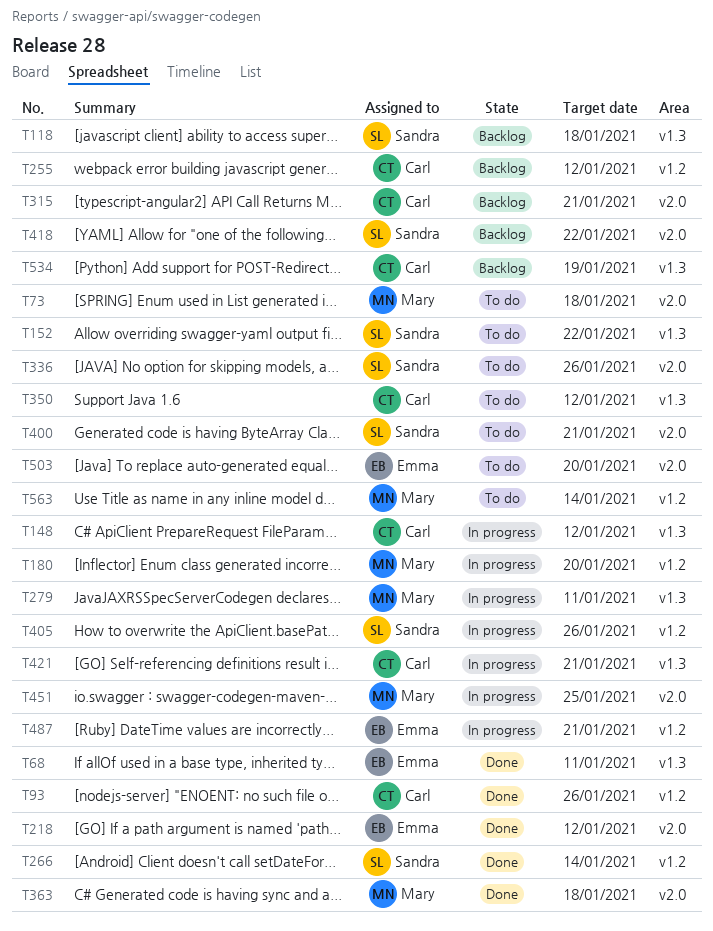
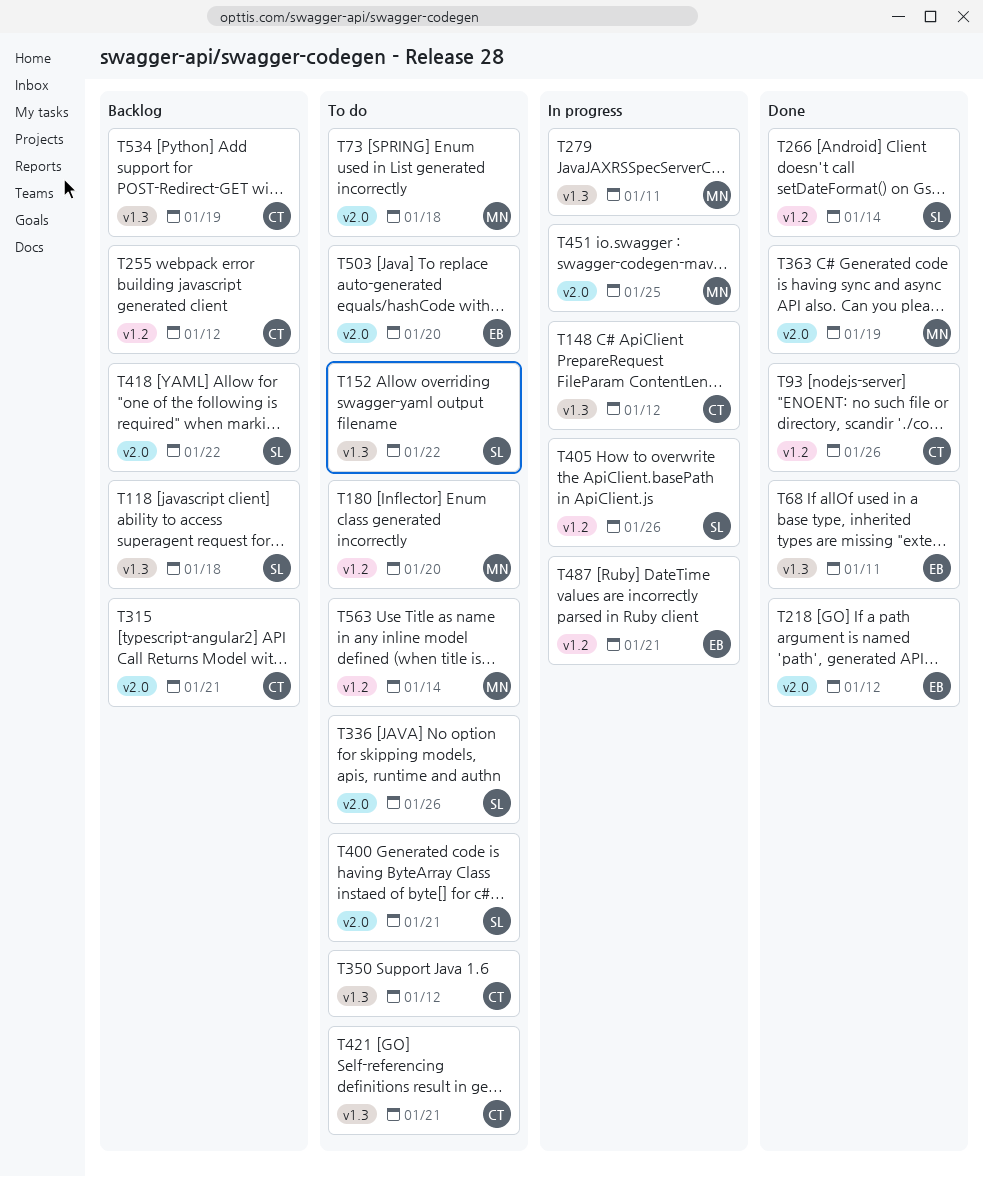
T180, status: In progress -> To do
T363, due: Jan 18 -> Jan 19
T421, status: In progress -> To do

